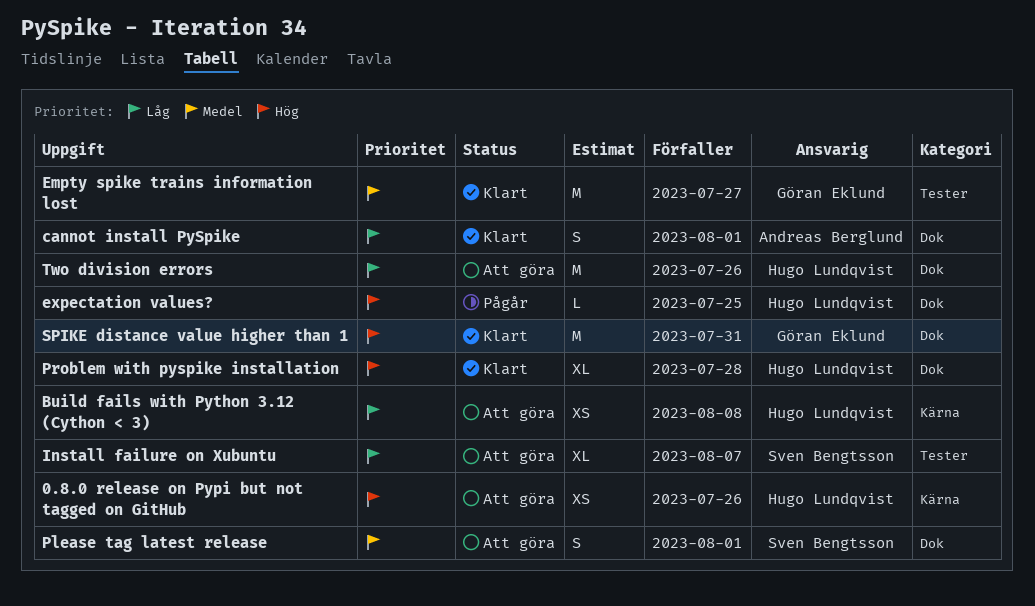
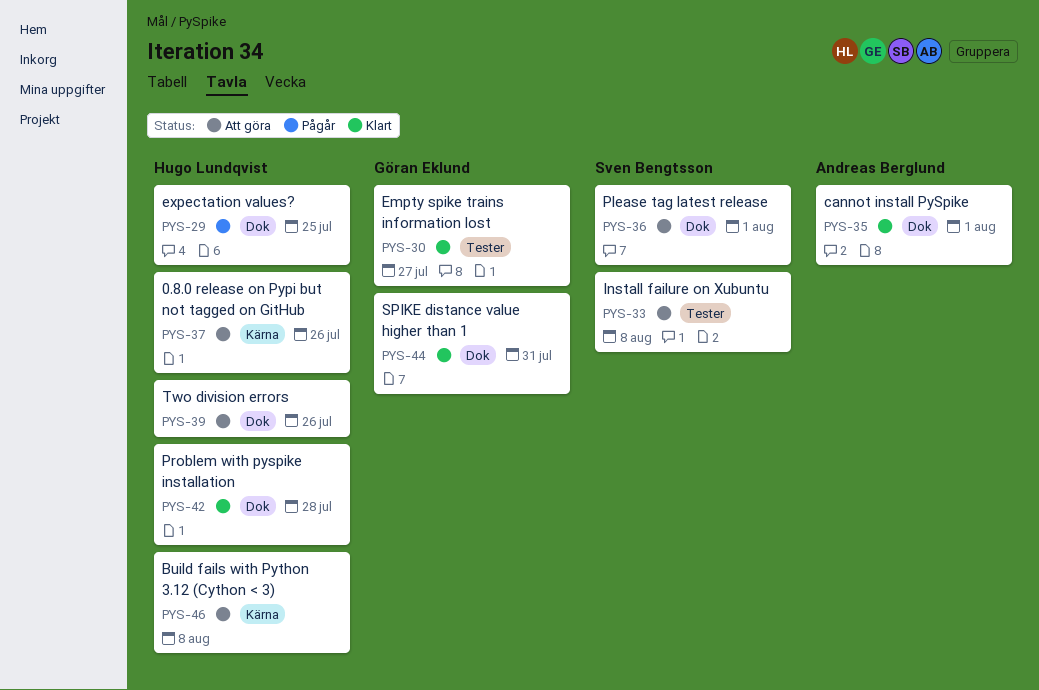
Install failure on Xubuntu, due: Aug 7 -> Aug 8

